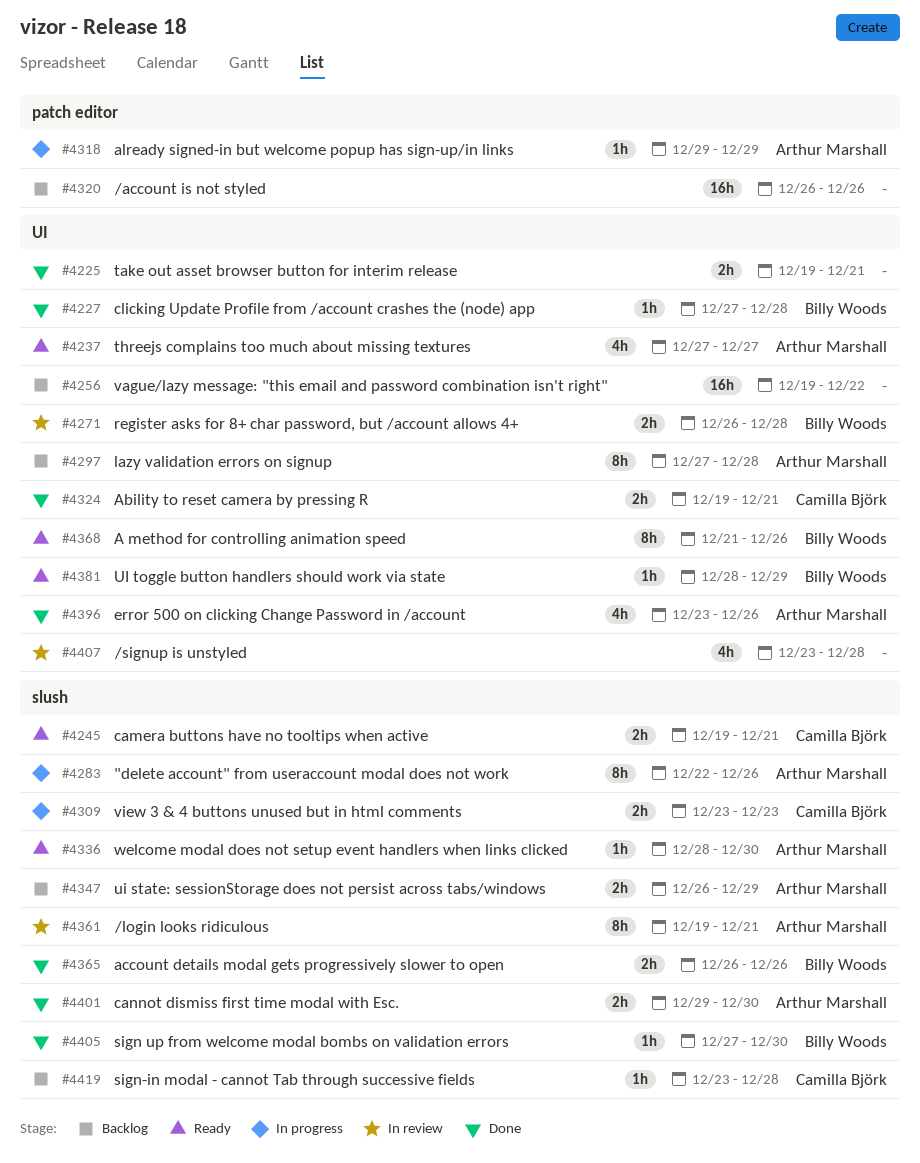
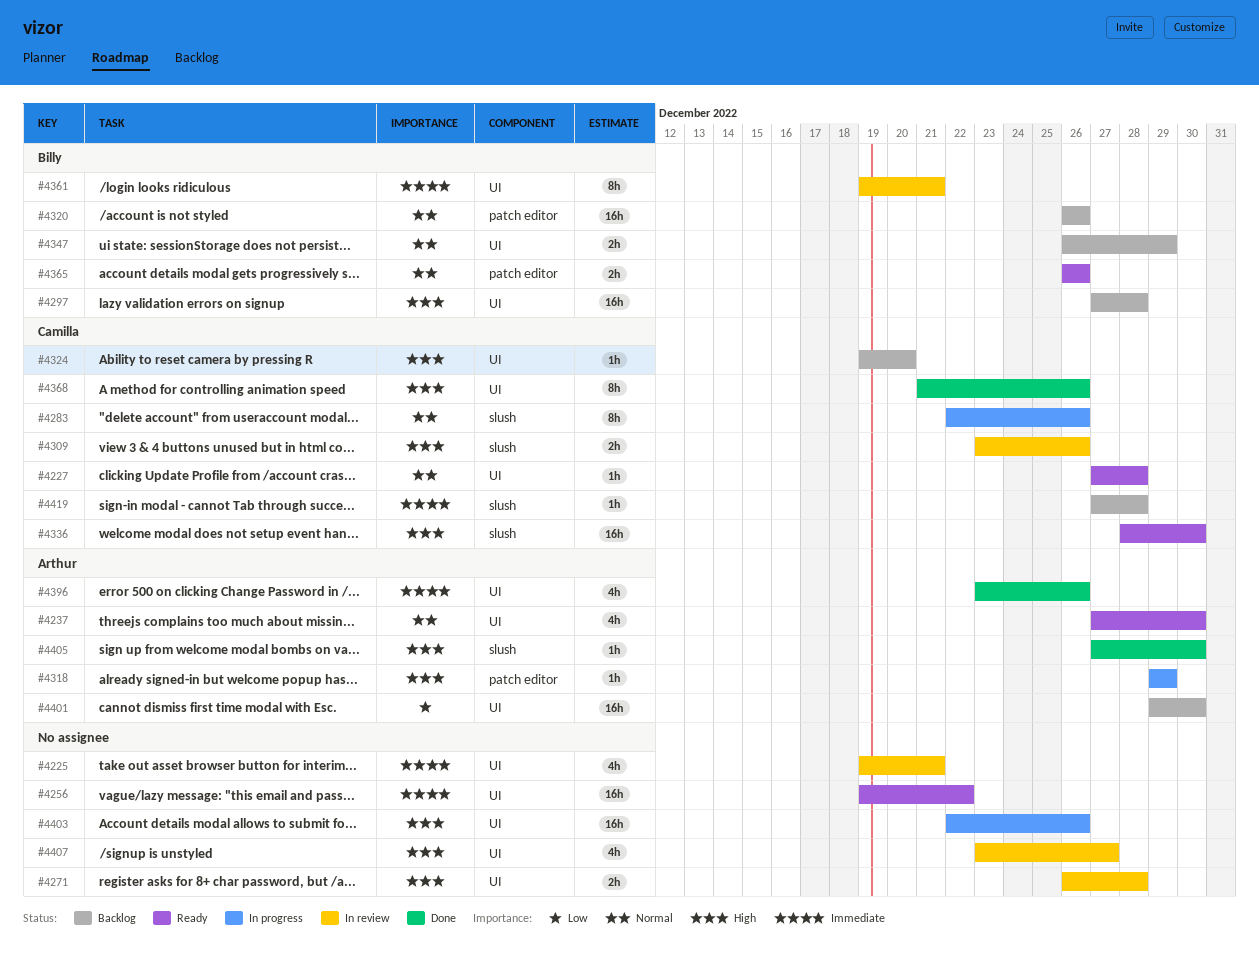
#4225, status: Done -> In review
#4225, estimate: 2h -> 4h
#4227, status: Done -> Ready
#4227, owner: Billy Woods -> Camilla Björk
#4237, due: Dec 27 -> Dec 30
#4245: present -> none
#4256, status: Backlog -> Ready
#4271, owner: Billy Woods -> none
#4283, owner: Arthur Marshall -> Camilla Björk
#4297, owner: Arthur Marshall -> Billy Woods
#4297, estimate: 8h -> 16h
#4309, status: In progress -> In review
#4309, due: Dec 23 -> Dec 26
#4320, owner: none -> Billy Woods
#4324, status: Done -> Backlog
#4324, estimate: 2h -> 1h
#4324, due: Dec 21 -> Dec 20
#4336, owner: Arthur Marshall -> Camilla Björk
#4336, estimate: 1h -> 16h
#4347, owner: Arthur Marshall -> Billy Woods
#4347, label: slush -> UI
#4361, owner: Arthur Marshall -> Billy Woods
#4361, label: slush -> UI
#4365, status: Done -> Ready
#4365, label: slush -> patch editor
#4368, status: Ready -> Done
#4368, owner: Billy Woods -> Camilla Björk
#4381: present -> none
#4401, status: Done -> Backlog
#4401, label: slush -> UI
#4401, estimate: 2h -> 16h
#4403: none -> present
#4405, owner: Billy Woods -> Arthur Marshall
#4407, due: Dec 28 -> Dec 27
#4419, start: Dec 23 -> Dec 27

